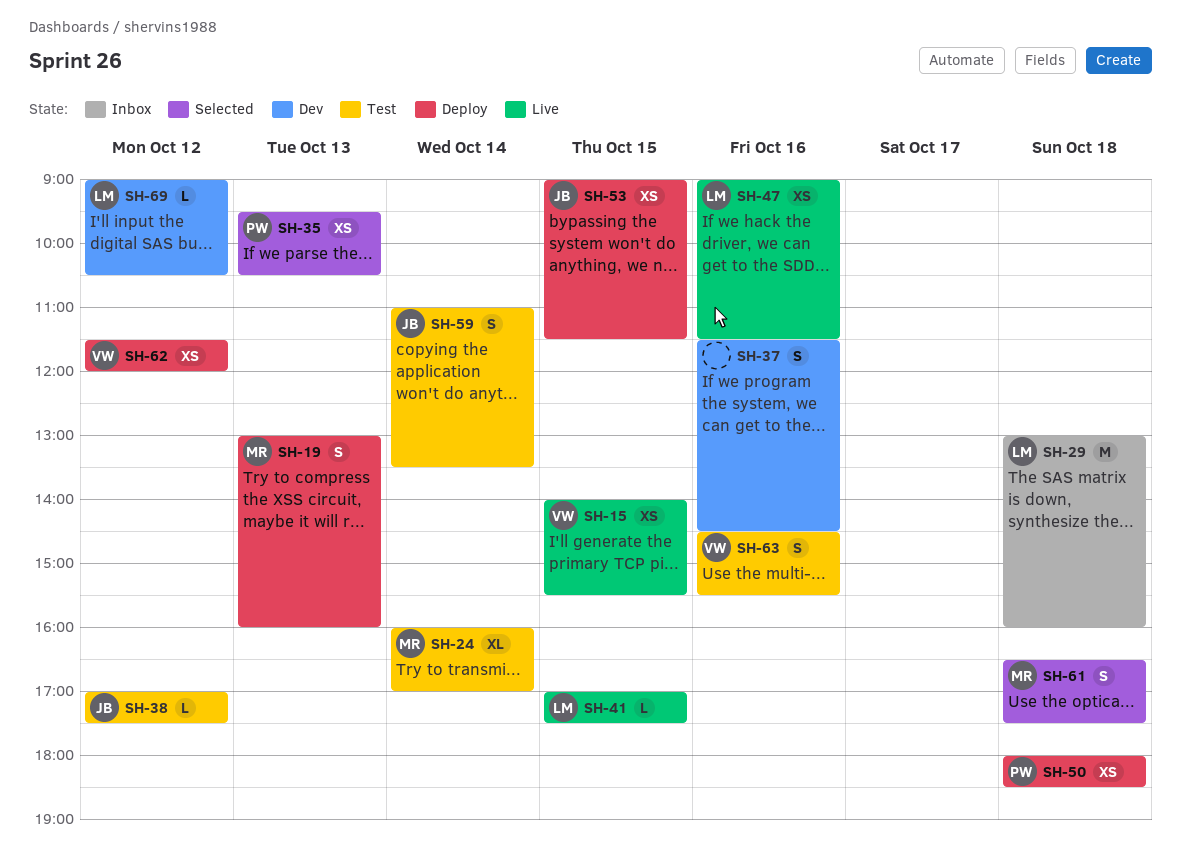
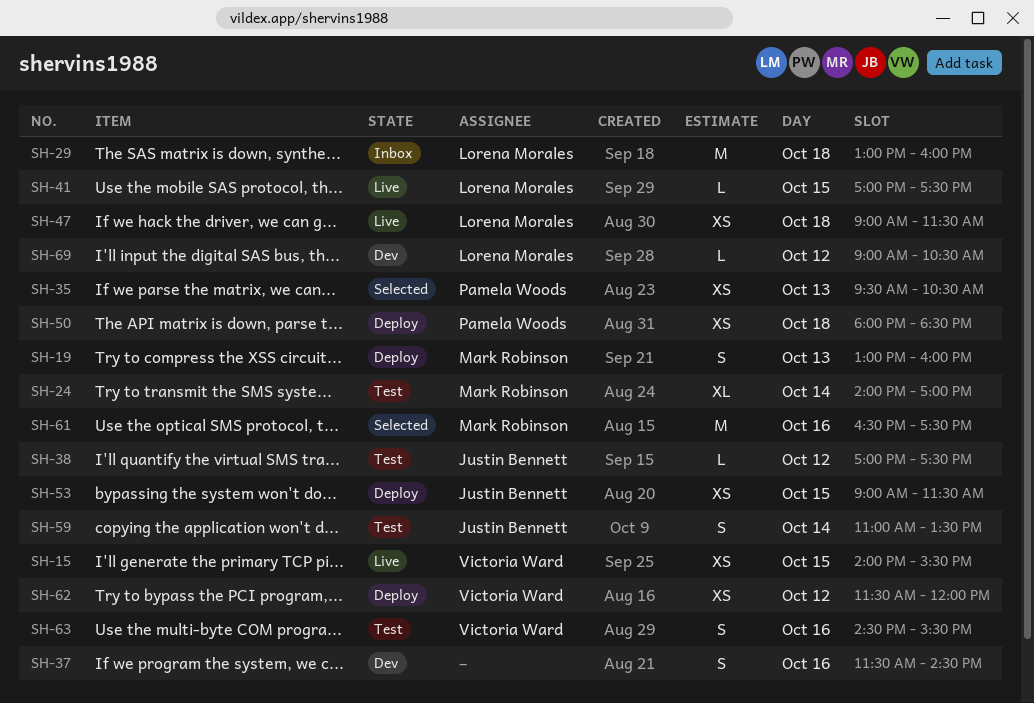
SH-24, begins: 16:00 -> 14:00
SH-47, day: Oct 16 -> Oct 18
SH-61, estimate: S -> M
SH-61, day: Oct 18 -> Oct 16

